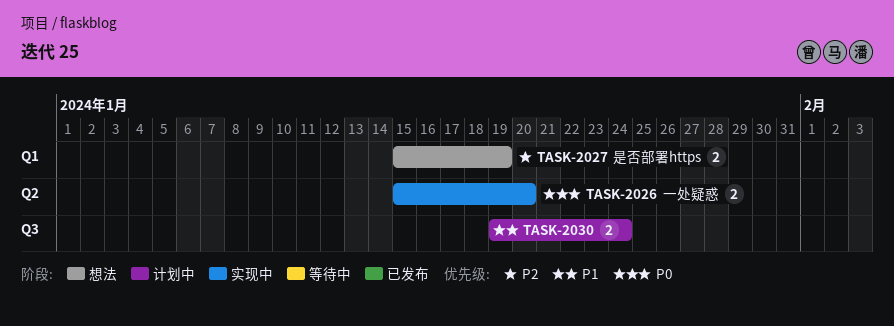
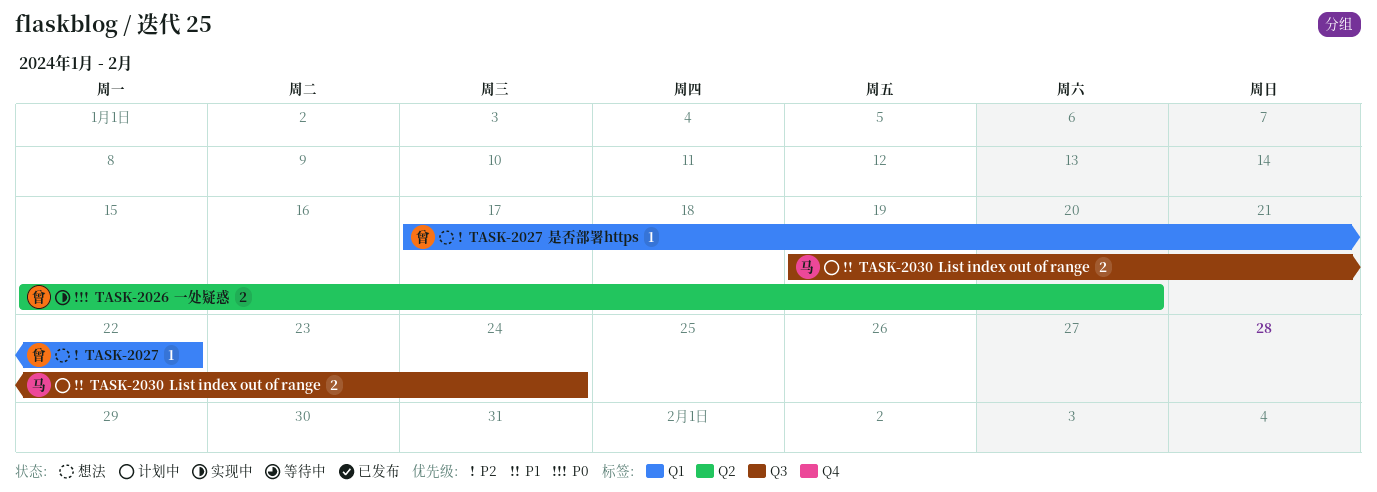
TASK-2027, estimate: 2 -> 1
TASK-2027, start: Jan 15 -> Jan 17
TASK-2027, due: Jan 19 -> Jan 22

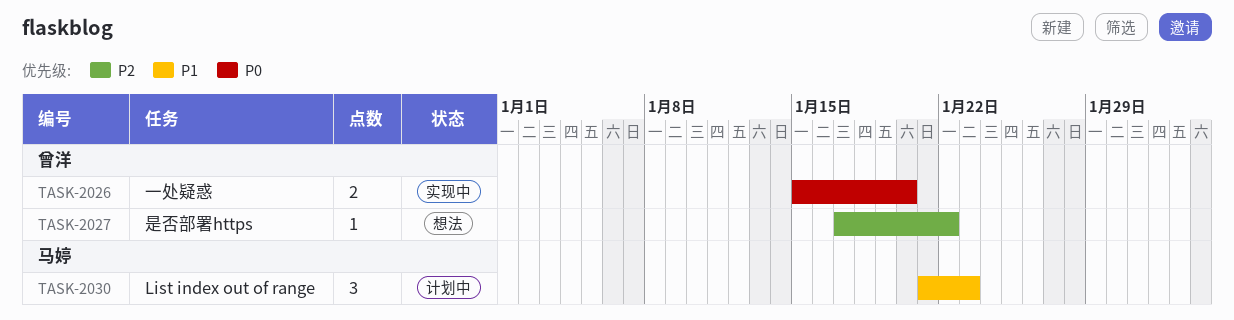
TASK-2030, estimate: 2 -> 3
TASK-2030, start: Jan 19 -> Jan 21
TASK-2030, due: Jan 24 -> Jan 23

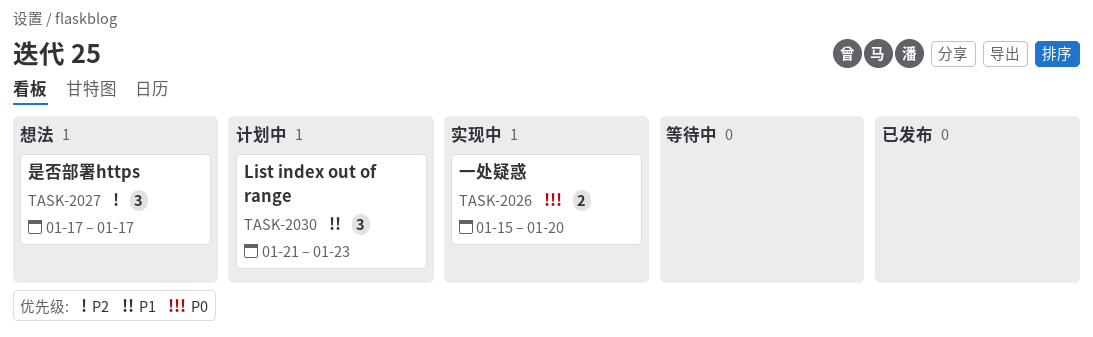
TASK-2027, estimate: 1 -> 3
TASK-2027, due: Jan 22 -> Jan 17

